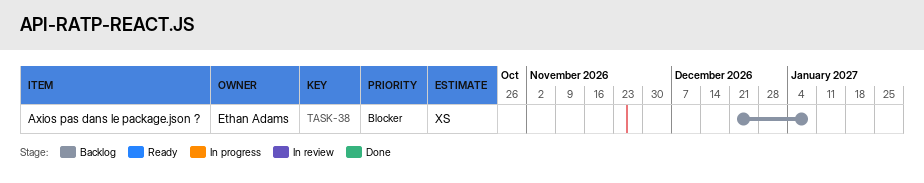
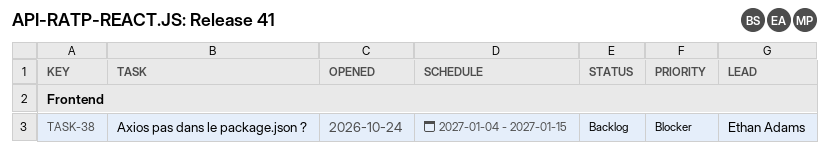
TASK-38, start: Dec 21 -> Jan 4
TASK-38, due: Jan 8 -> Jan 15

